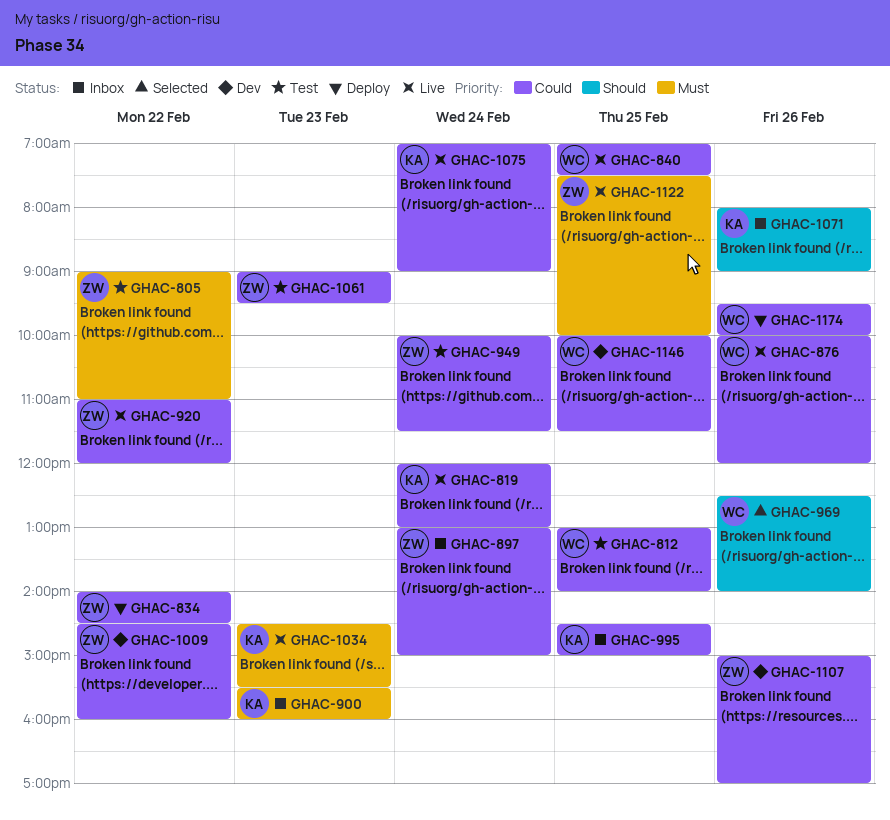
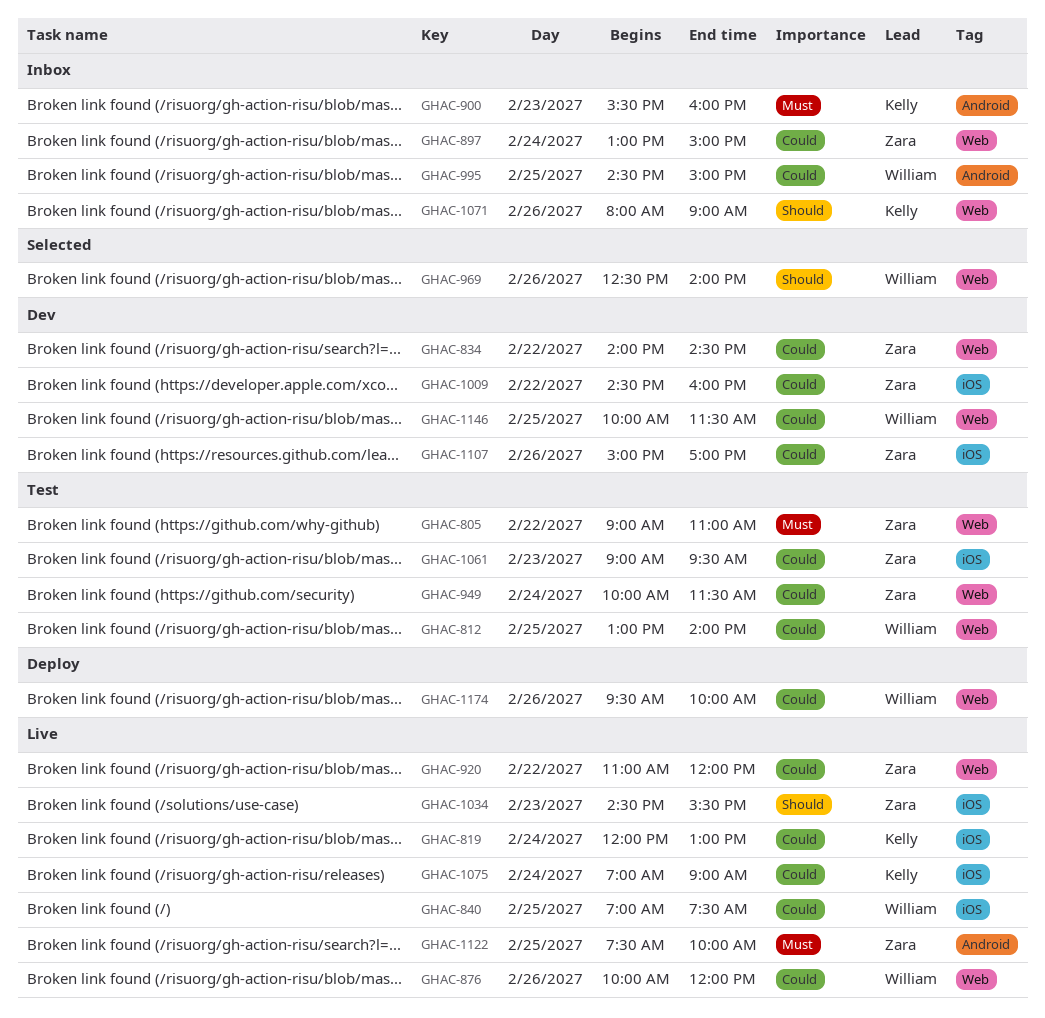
GHAC-834, status: Deploy -> Dev
GHAC-995, owner: Kelly -> William
GHAC-1034, owner: Kelly -> Zara
GHAC-1034, priority: Must -> Should

